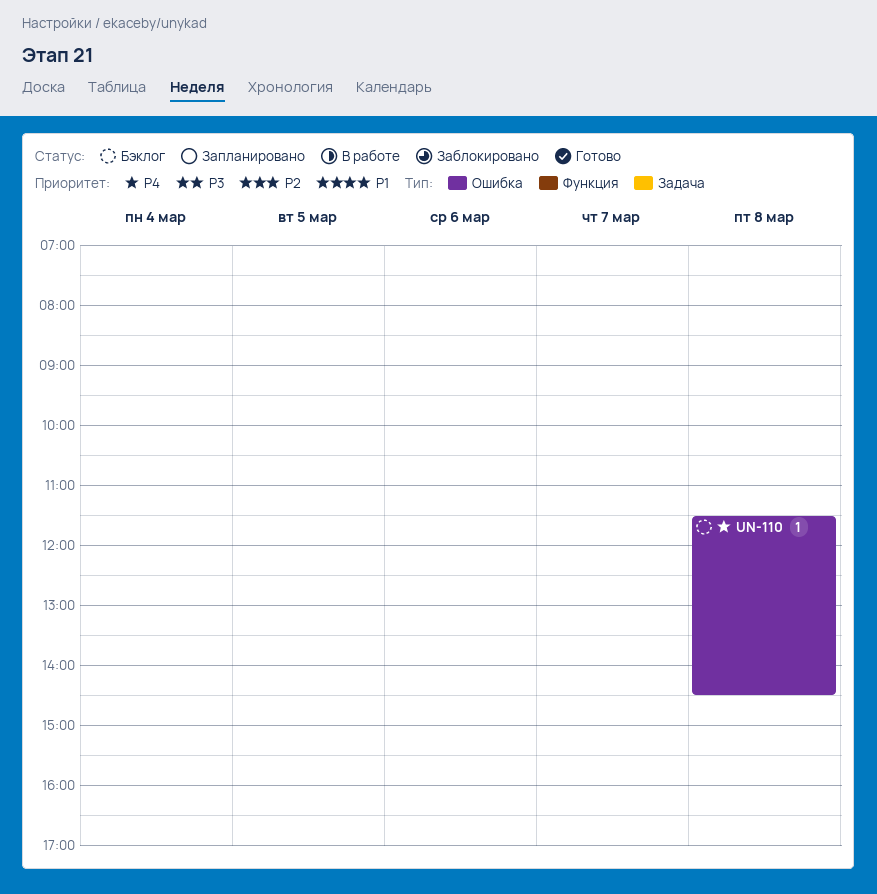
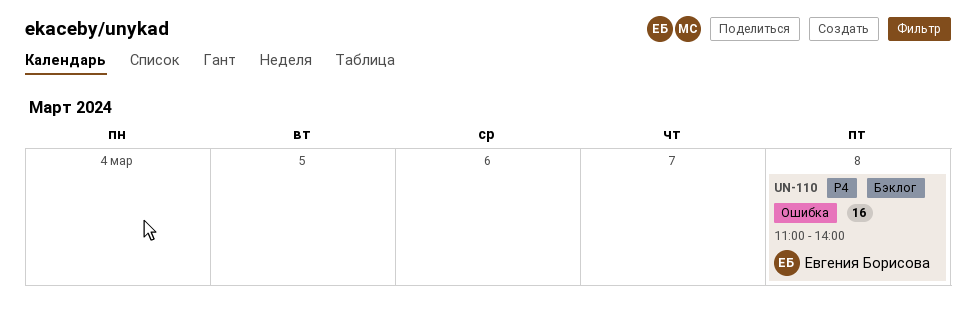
UN-110, estimate: 1 -> 16
UN-110, begins: 11:30 -> 11:00
UN-110, ends: 14:30 -> 14:00

